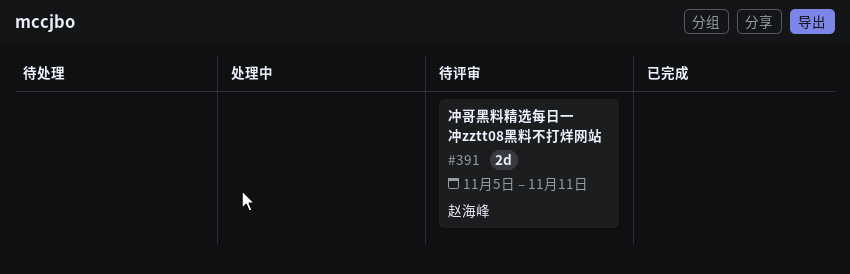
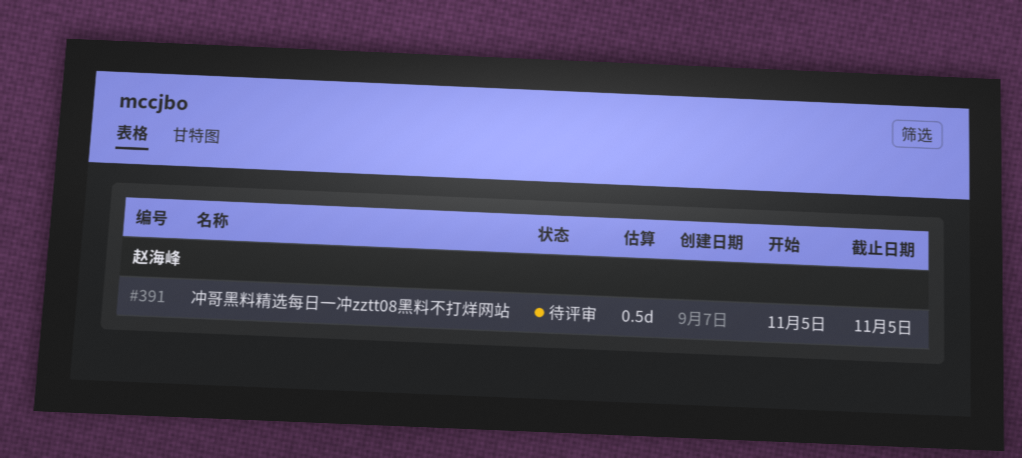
#391, estimate: 2d -> 0.5d
#391, due: Nov 11 -> Nov 5

